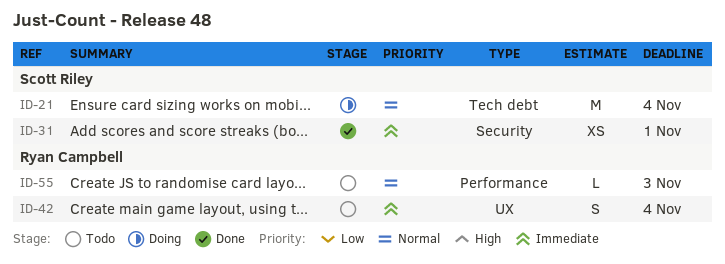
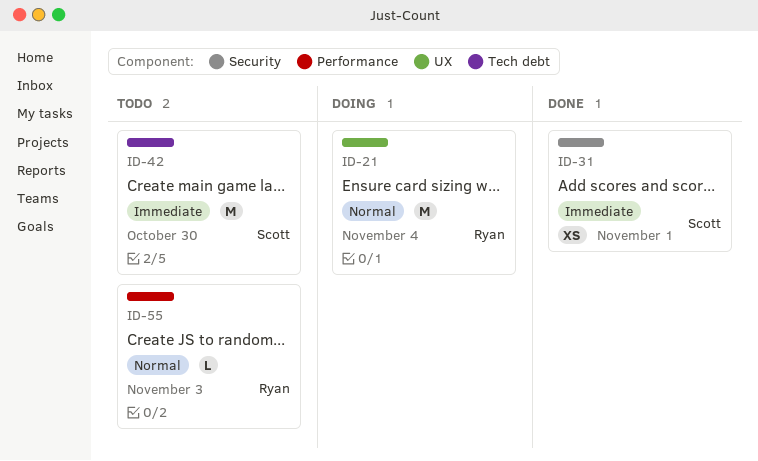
ID-21, owner: Scott Riley -> Ryan Campbell
ID-21, label: Tech debt -> UX
ID-42, owner: Ryan Campbell -> Scott Riley
ID-42, label: UX -> Tech debt
ID-42, estimate: S -> M
ID-42, due: Nov 4 -> Oct 30

